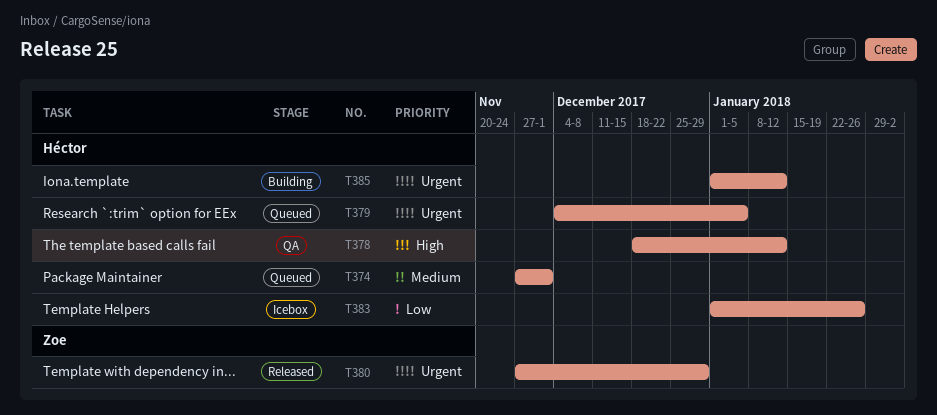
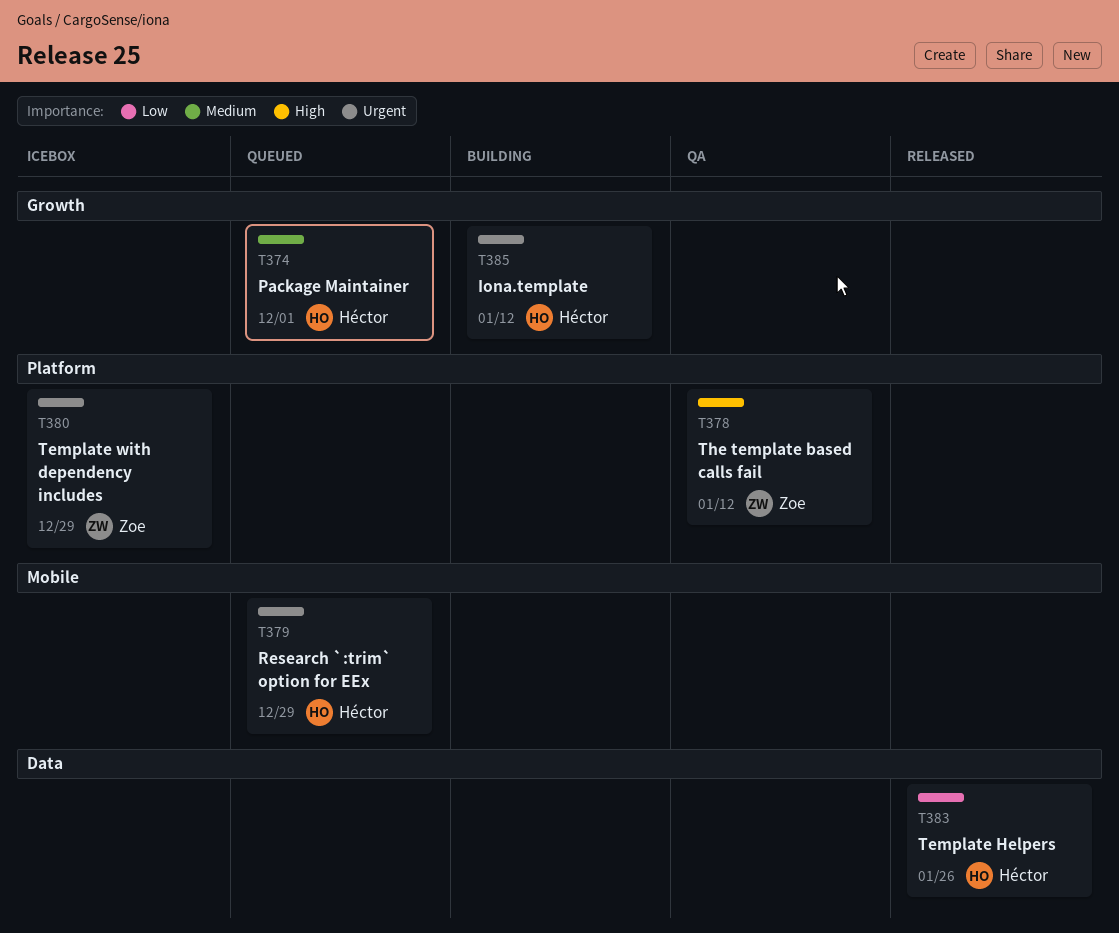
T378, owner: Héctor -> Zoe
T379, due: Jan 5 -> Dec 29
T380, status: Released -> Icebox
T383, status: Icebox -> Released

